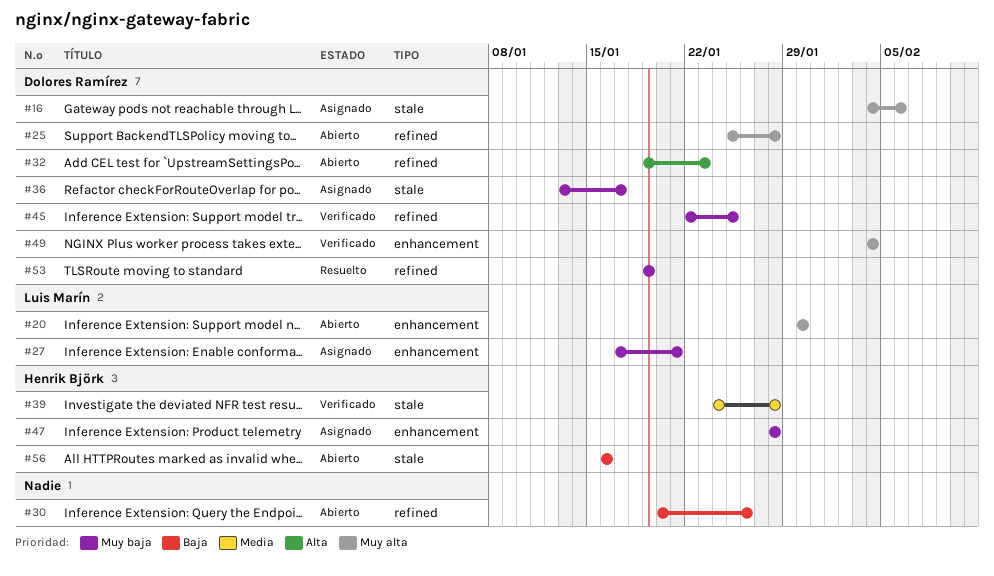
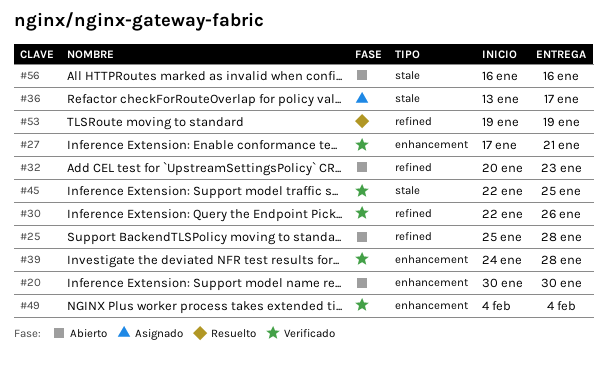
#16: present -> none
#27, status: Asignado -> Verificado
#30, status: Abierto -> Verificado
#30, start: Jan 20 -> Jan 22
#32, start: Jan 19 -> Jan 20
#39, label: stale -> enhancement
#45, label: refined -> stale
#47: present -> none

